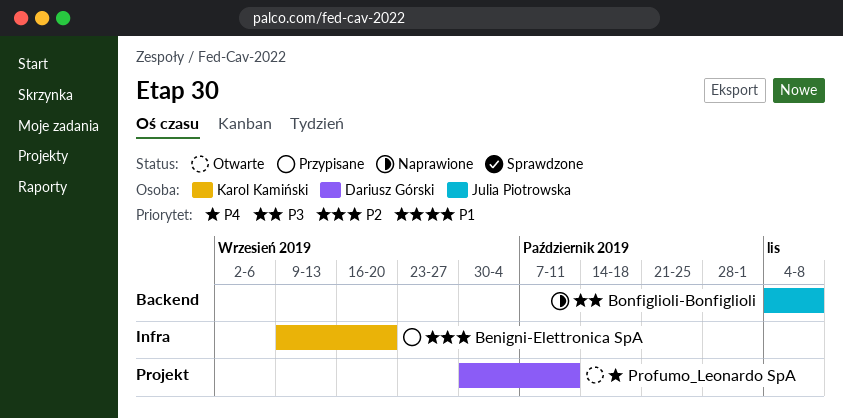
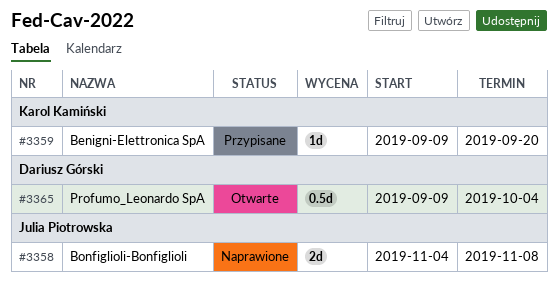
Profumo_Leonardo SpA, start: Sep 30 -> Sep 9
Profumo_Leonardo SpA, due: Oct 11 -> Oct 4

